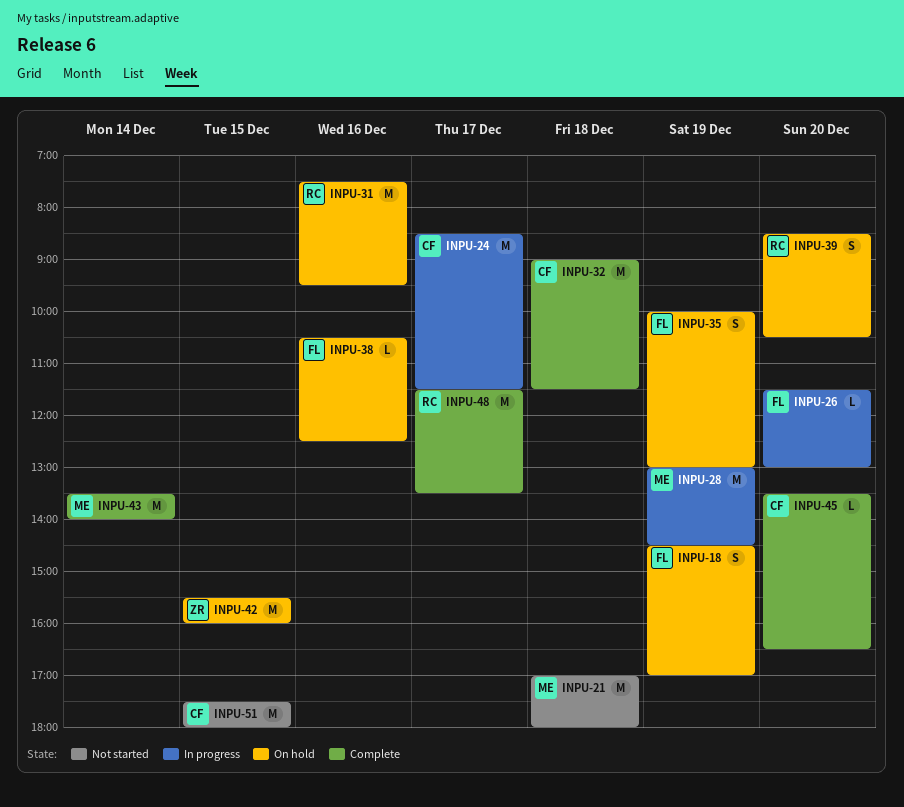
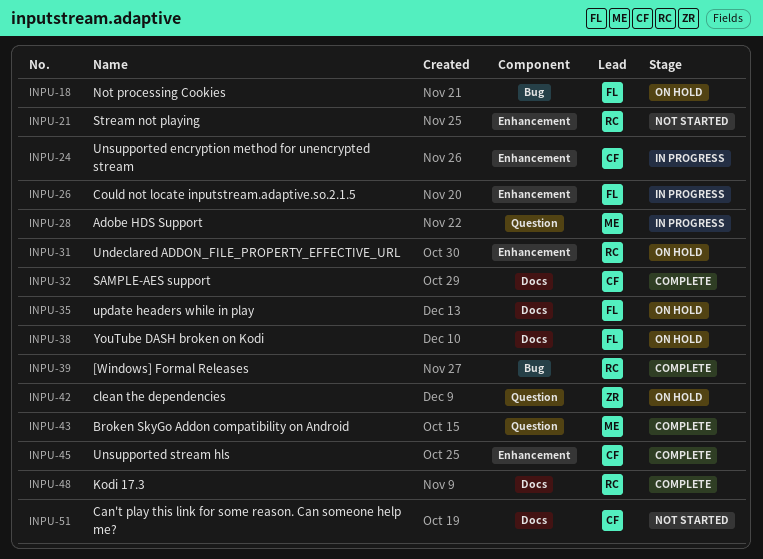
INPU-21, owner: ME -> RC
INPU-39, status: On hold -> Complete

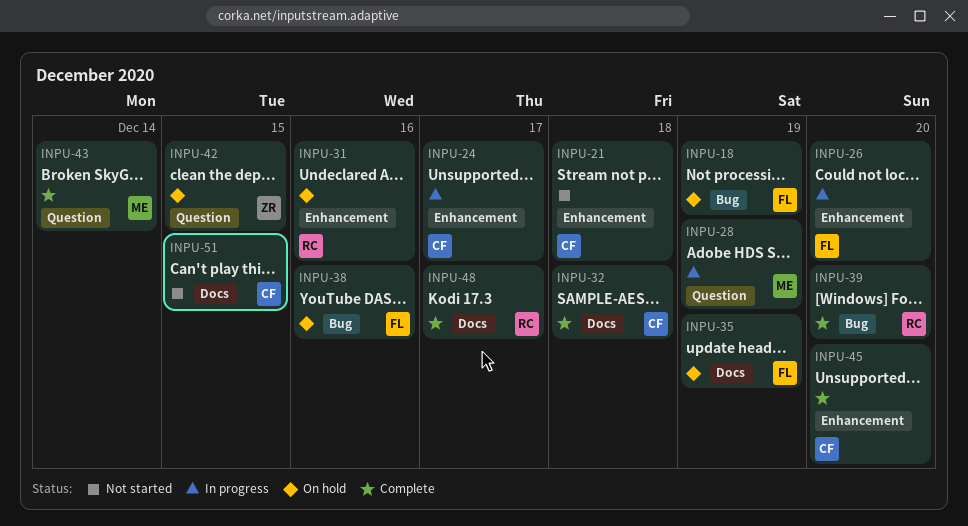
INPU-21, owner: RC -> CF
INPU-38, label: Docs -> Bug

